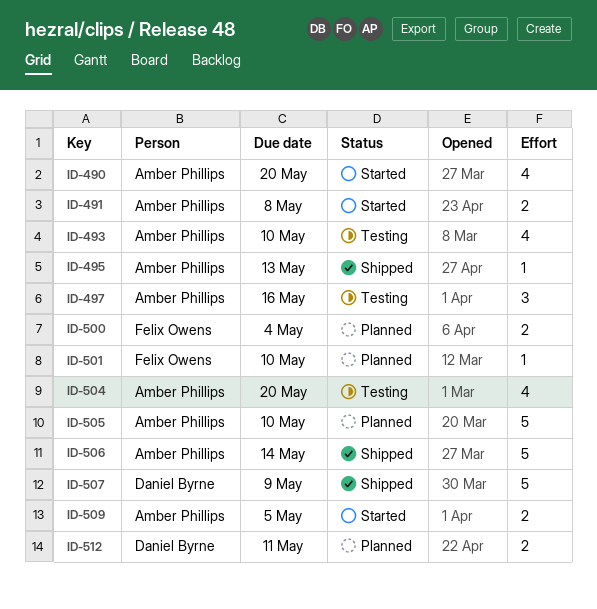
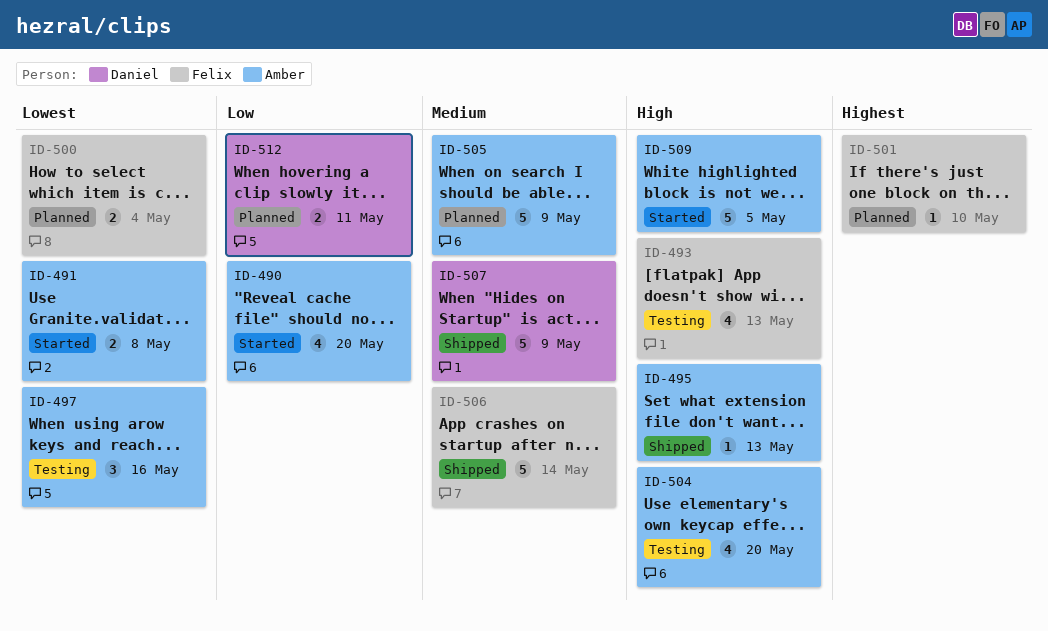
ID-493, owner: Amber Phillips -> Felix Owens
ID-493, due: May 10 -> May 13
ID-505, due: May 10 -> May 9
ID-506, owner: Amber Phillips -> Felix Owens
ID-509, estimate: 2 -> 5

